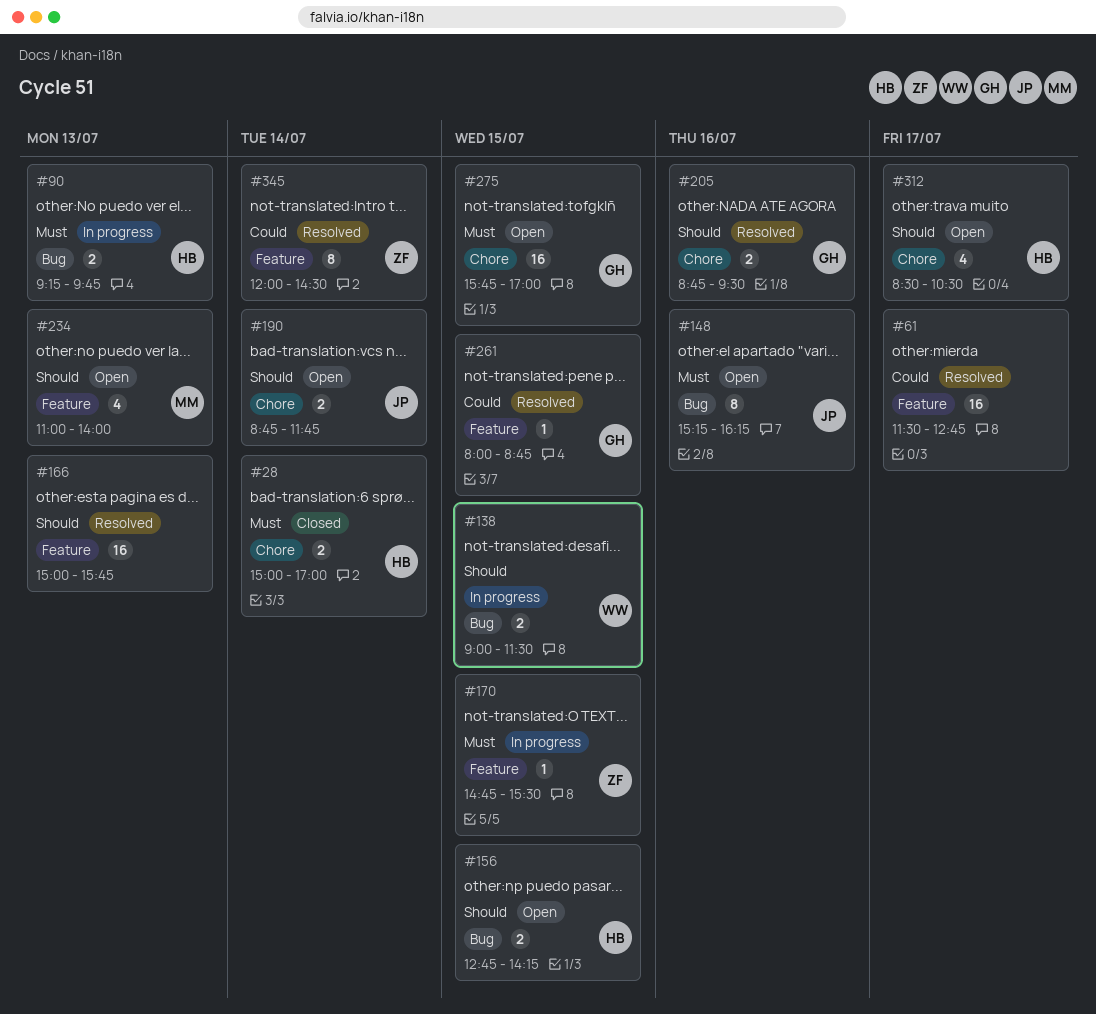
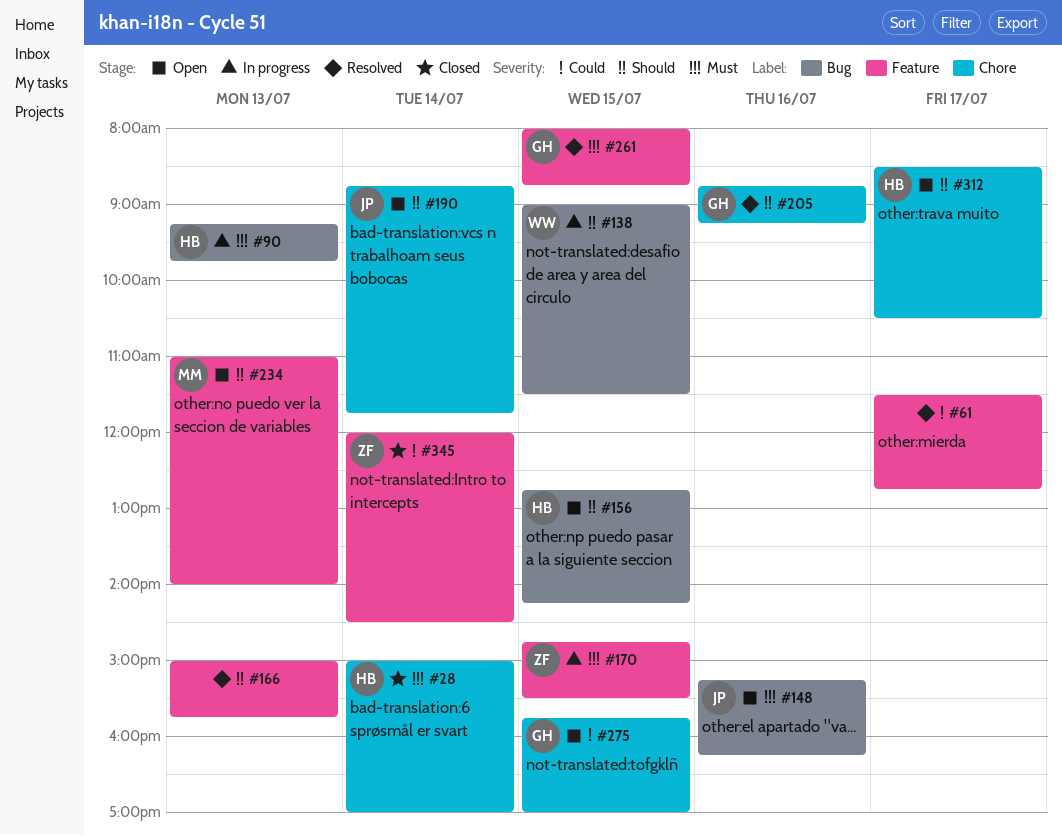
#205, ends: 09:30 -> 09:15
#261, priority: Could -> Must
#275, priority: Must -> Could
#345, status: Resolved -> Closed

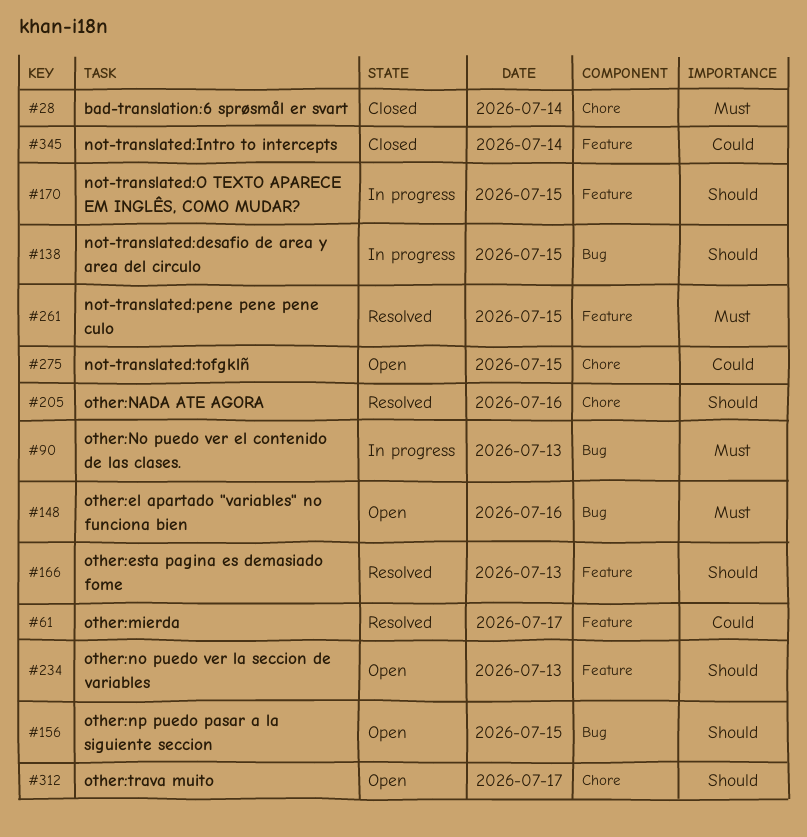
#170, priority: Must -> Should
#190: present -> none

